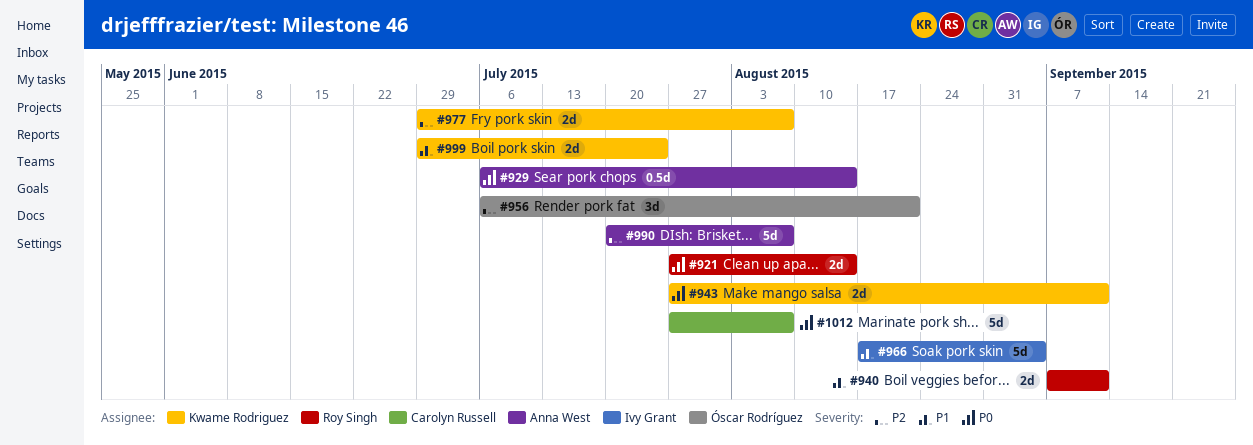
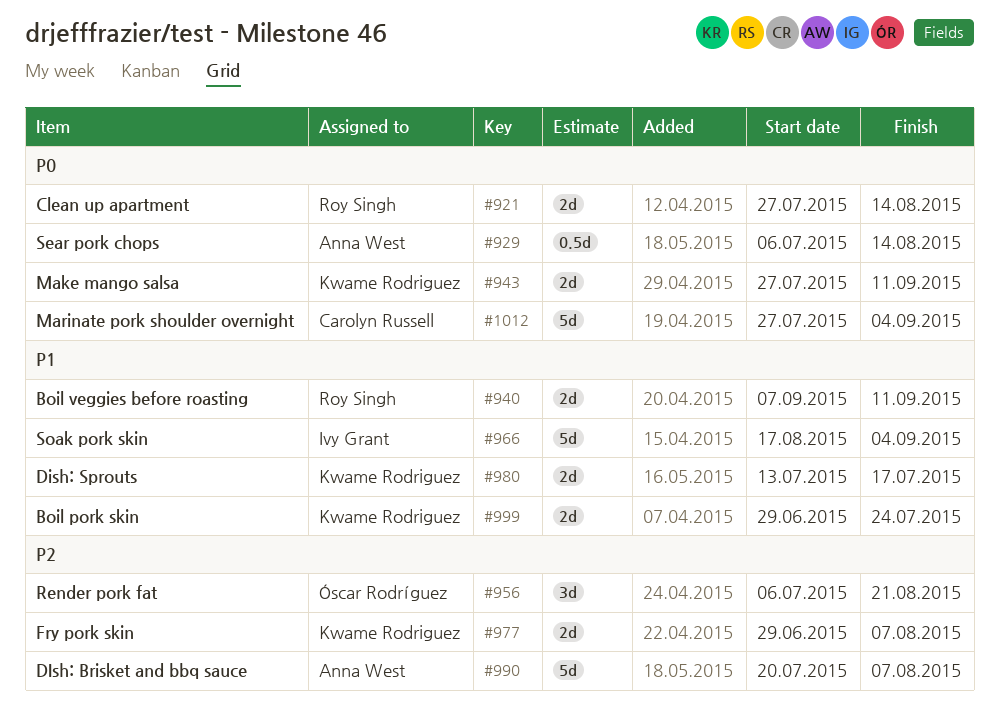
#980: none -> present
#1012, due: Aug 7 -> Sep 4

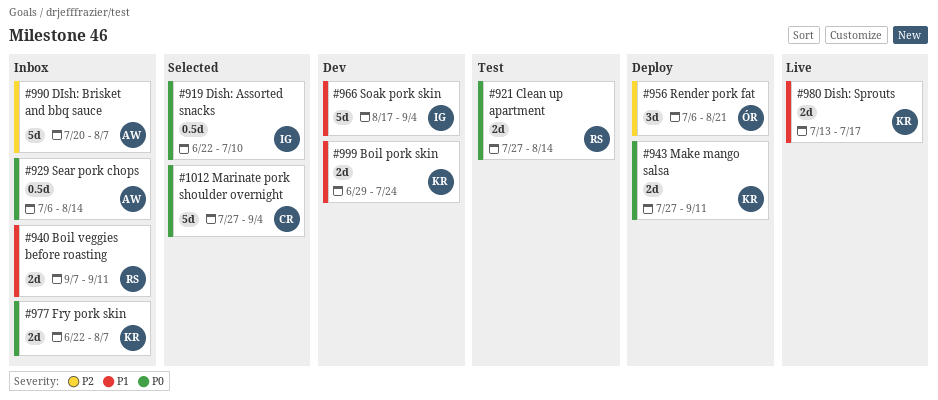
#919: none -> present
#977, priority: P2 -> P0
#977, start: Jun 29 -> Jun 22

